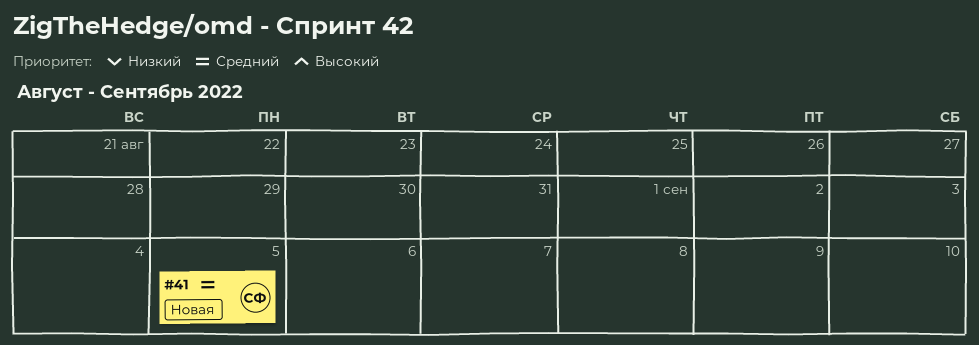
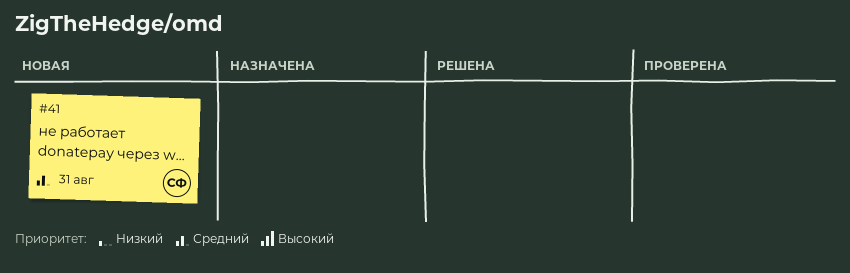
#41, due: Sep 5 -> Aug 31

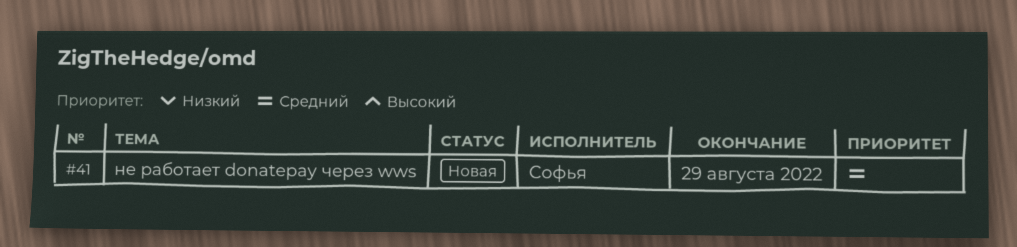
#41, due: Aug 31 -> Aug 29

